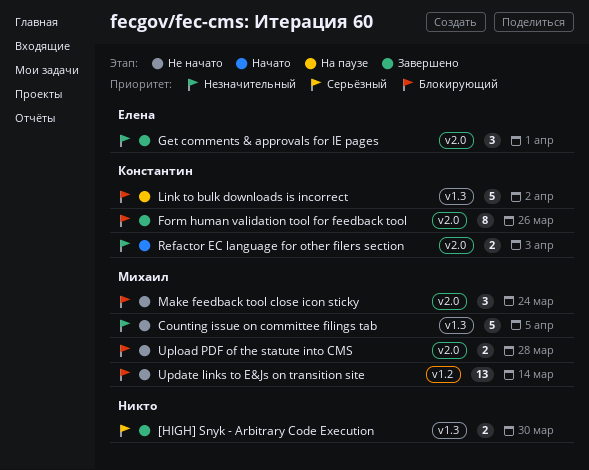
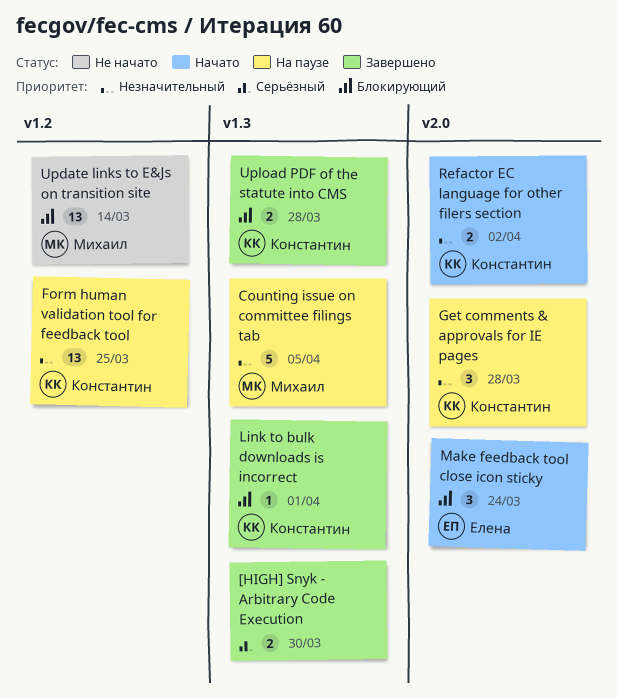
Counting issue on committee filings tab, status: Не начато -> На паузе
Form human validation tool for feedback tool, status: Завершено -> На паузе
Form human validation tool for feedback tool, priority: Блокирующий -> Незначительный
Form human validation tool for feedback tool, label: v2.0 -> v1.2
Form human validation tool for feedback tool, estimate: 8 -> 13
Form human validation tool for feedback tool, due: Mar 26 -> Mar 25
Get comments & approvals for IE pages, status: Завершено -> На паузе
Get comments & approvals for IE pages, owner: Елена -> Константин
Get comments & approvals for IE pages, due: Apr 1 -> Mar 28
Link to bulk downloads is incorrect, status: На паузе -> Завершено
Link to bulk downloads is incorrect, estimate: 5 -> 1
Link to bulk downloads is incorrect, due: Apr 2 -> Apr 1
Make feedback tool close icon sticky, status: Не начато -> Начато
Make feedback tool close icon sticky, owner: Михаил -> Елена
Refactor EC language for other filers section, due: Apr 3 -> Apr 2
Upload PDF of the statute into CMS, status: Не начато -> Завершено
Upload PDF of the statute into CMS, owner: Михаил -> Константин
Upload PDF of the statute into CMS, label: v2.0 -> v1.3

